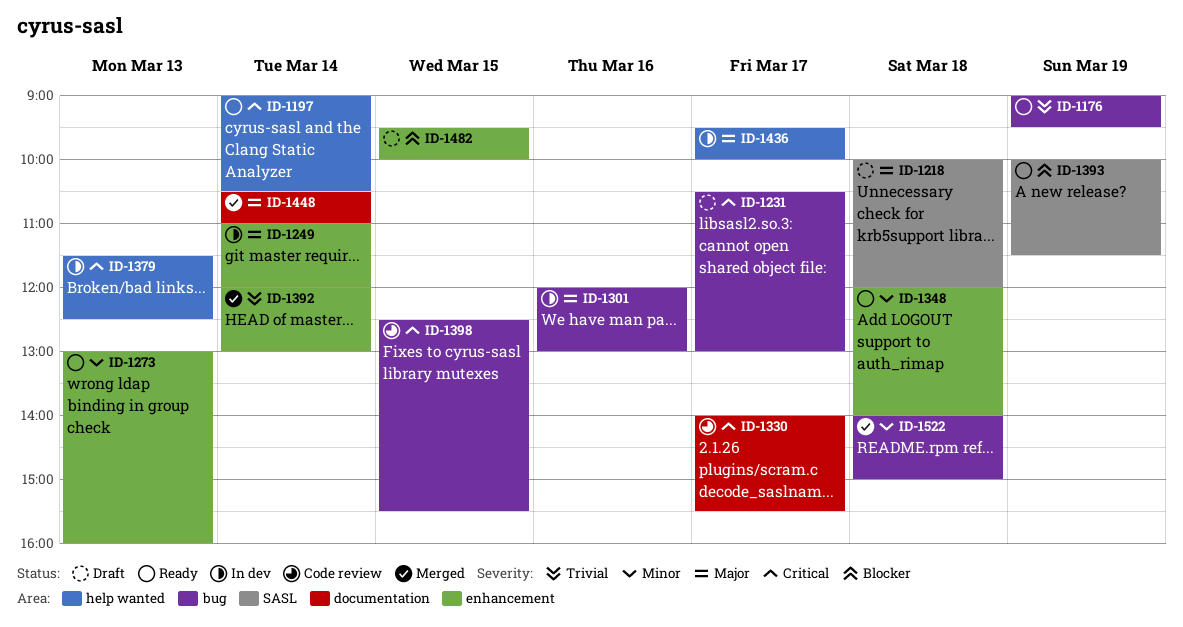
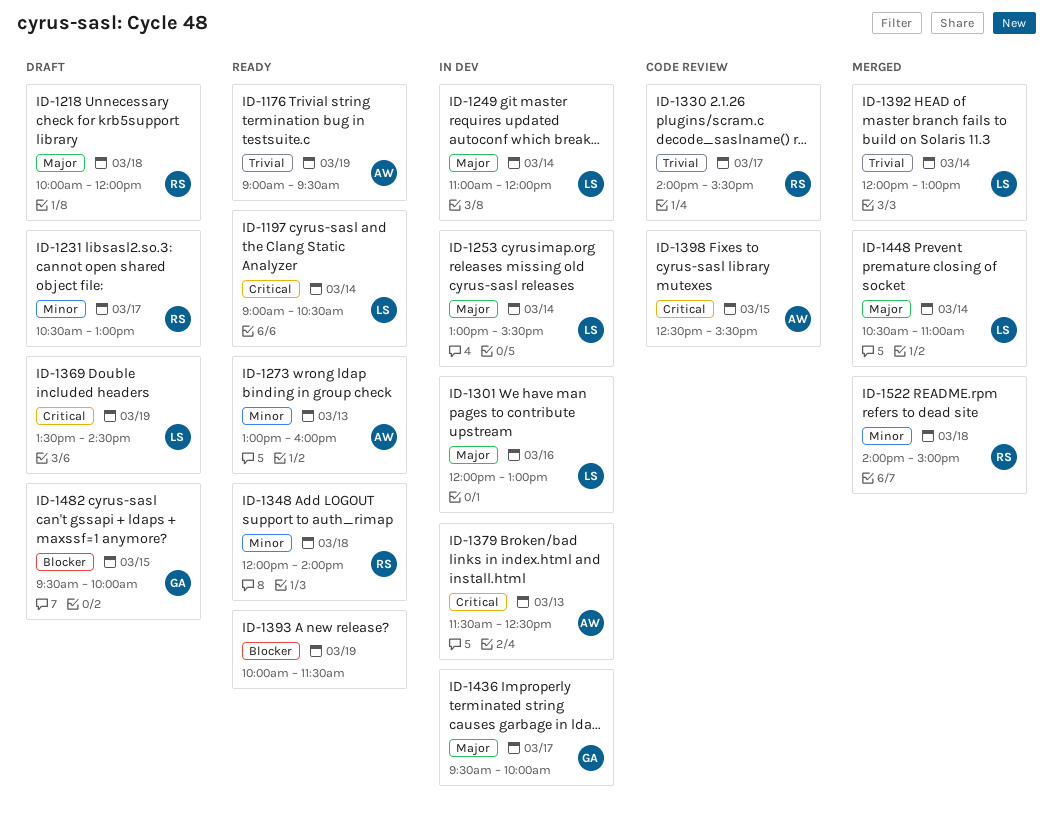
ID-1231, priority: Critical -> Minor
ID-1253: none -> present
ID-1330, priority: Critical -> Trivial
ID-1369: none -> present

